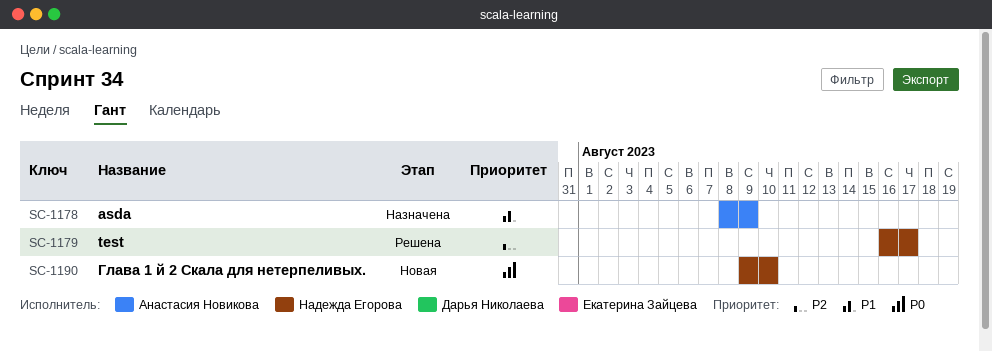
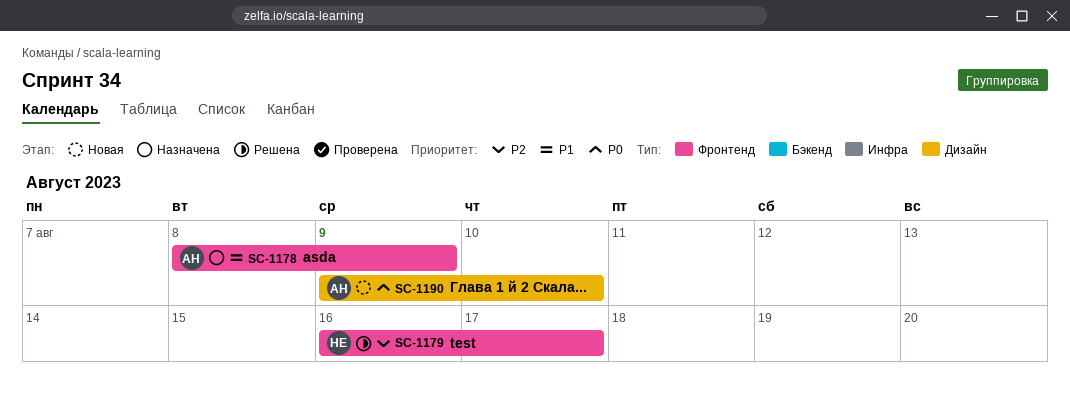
SC-1190, owner: Надежда Егорова -> Анастасия Новикова

